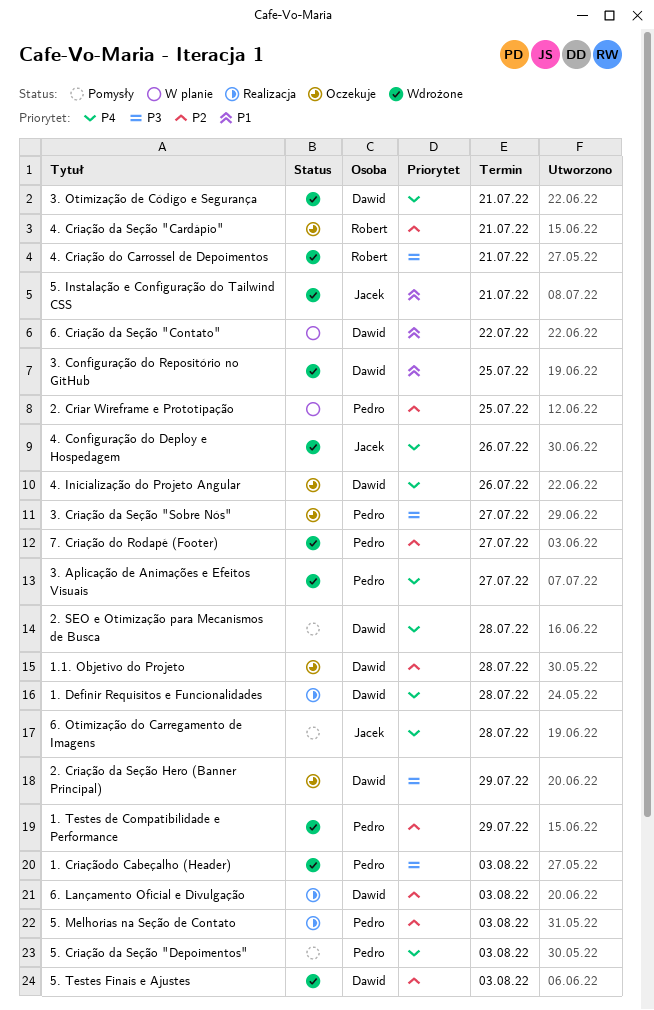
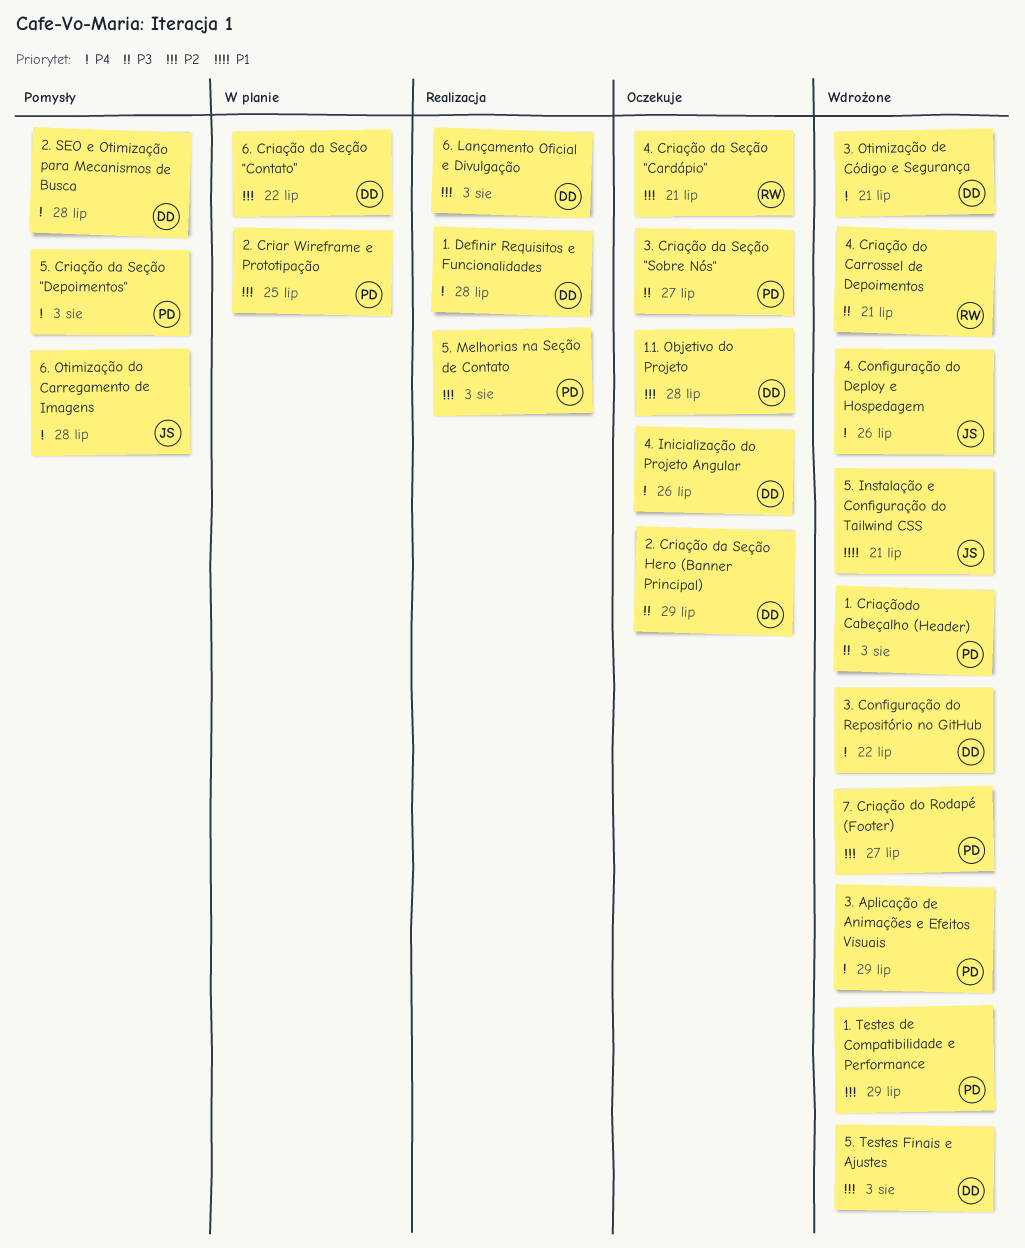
3. Aplicação de Animações e Efeitos Visuais, due: Jul 27 -> Jul 29
3. Configuração do Repositório no GitHub, priority: P1 -> P4
3. Configuração do Repositório no GitHub, due: Jul 25 -> Jul 22
6. Criação da Seção "Contato", priority: P1 -> P2

